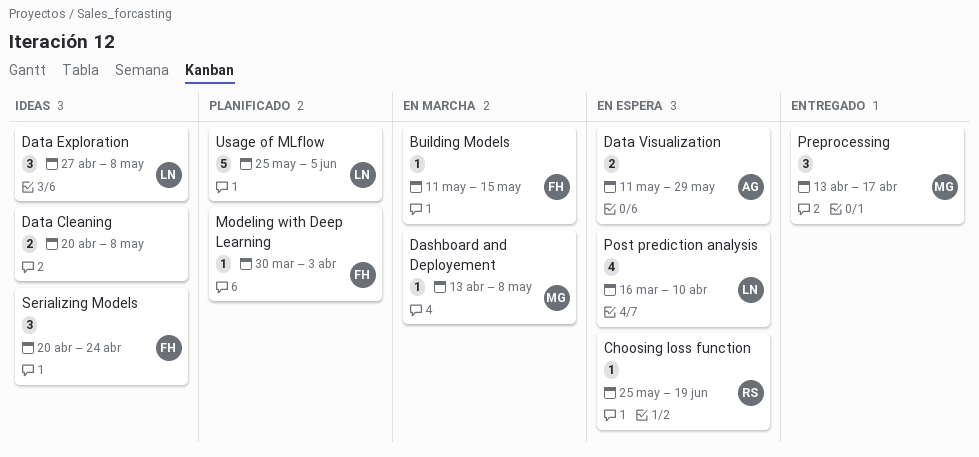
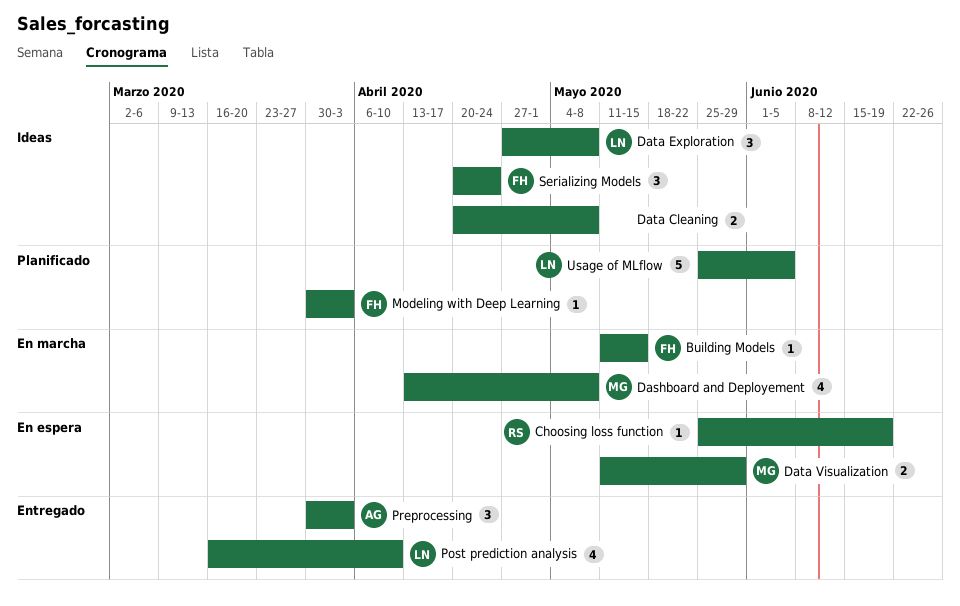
Dashboard and Deployement, estimate: 1 -> 4
Data Visualization, owner: AG -> MG
Post prediction analysis, status: En espera -> Entregado
Preprocessing, owner: MG -> AG
Preprocessing, start: Apr 13 -> Mar 30
Preprocessing, due: Apr 17 -> Apr 3

